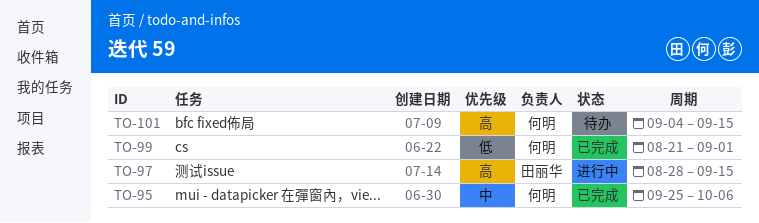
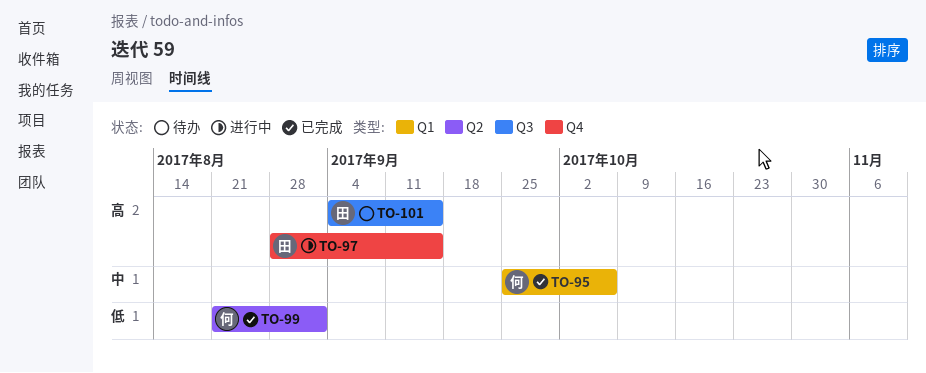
TO-101, owner: 何明 -> 田丽华

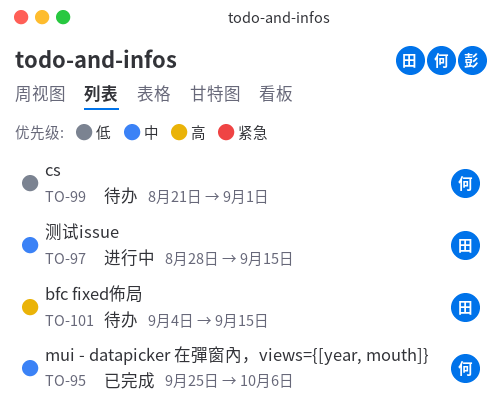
TO-97, priority: 高 -> 中
TO-99, status: 已完成 -> 待办

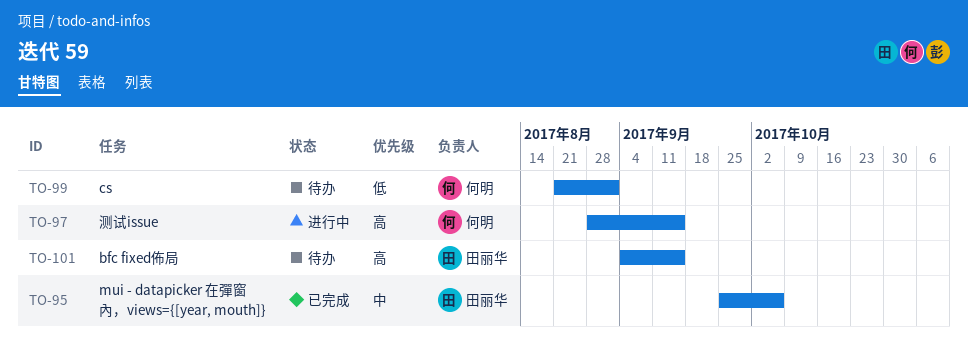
TO-95, owner: 何明 -> 田丽华
TO-97, owner: 田丽华 -> 何明
TO-97, priority: 中 -> 高

